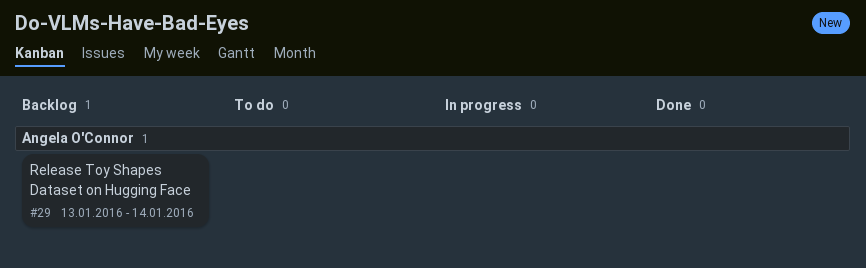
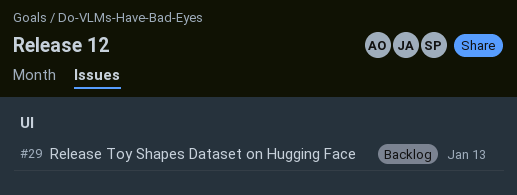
#29, due: Jan 14 -> Jan 13

